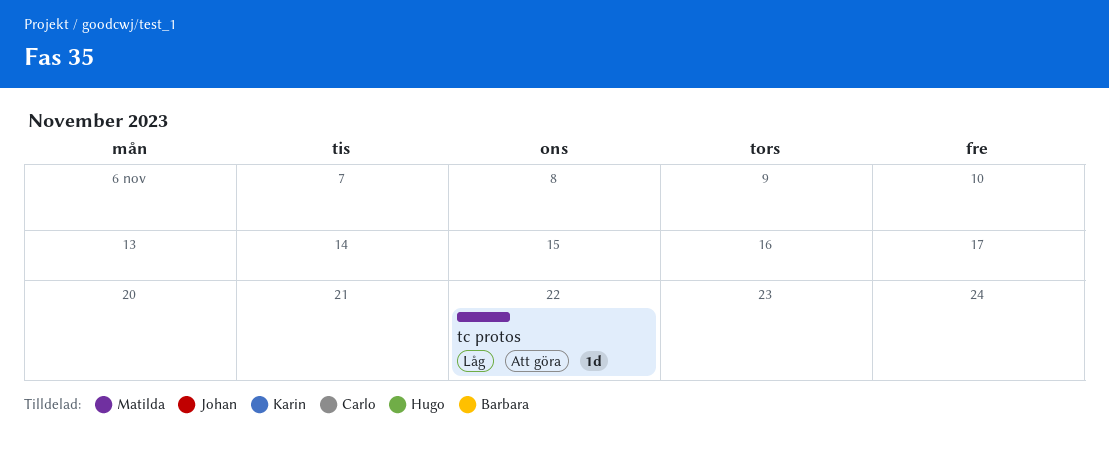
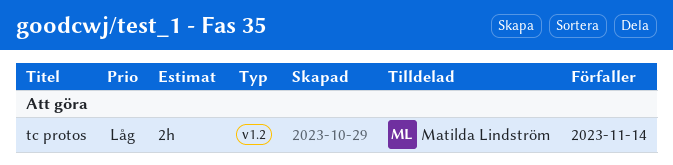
tc protos, estimate: 1d -> 2h
tc protos, due: Nov 22 -> Nov 14

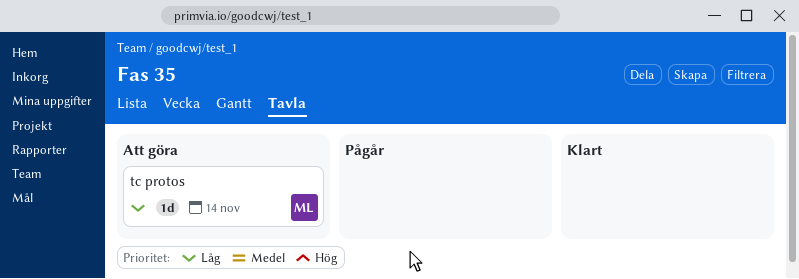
tc protos, estimate: 2h -> 1d

